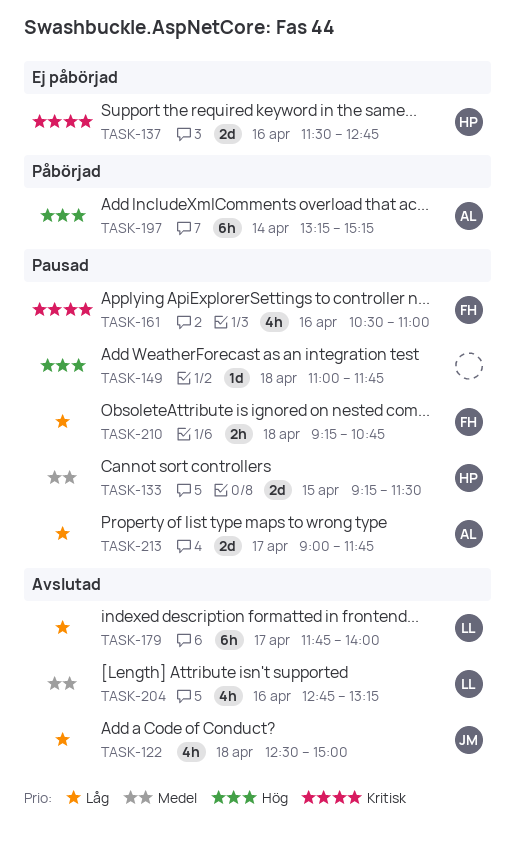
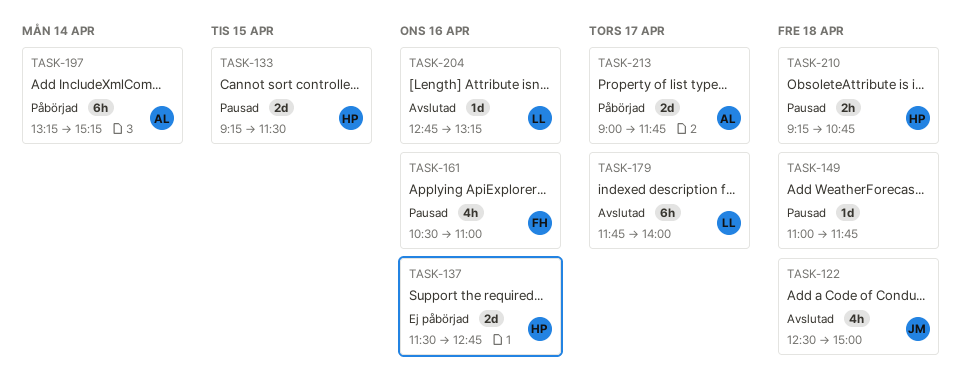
TASK-204, estimate: 4h -> 1d
TASK-210, owner: FH -> HP
TASK-213, status: Pausad -> Påbörjad

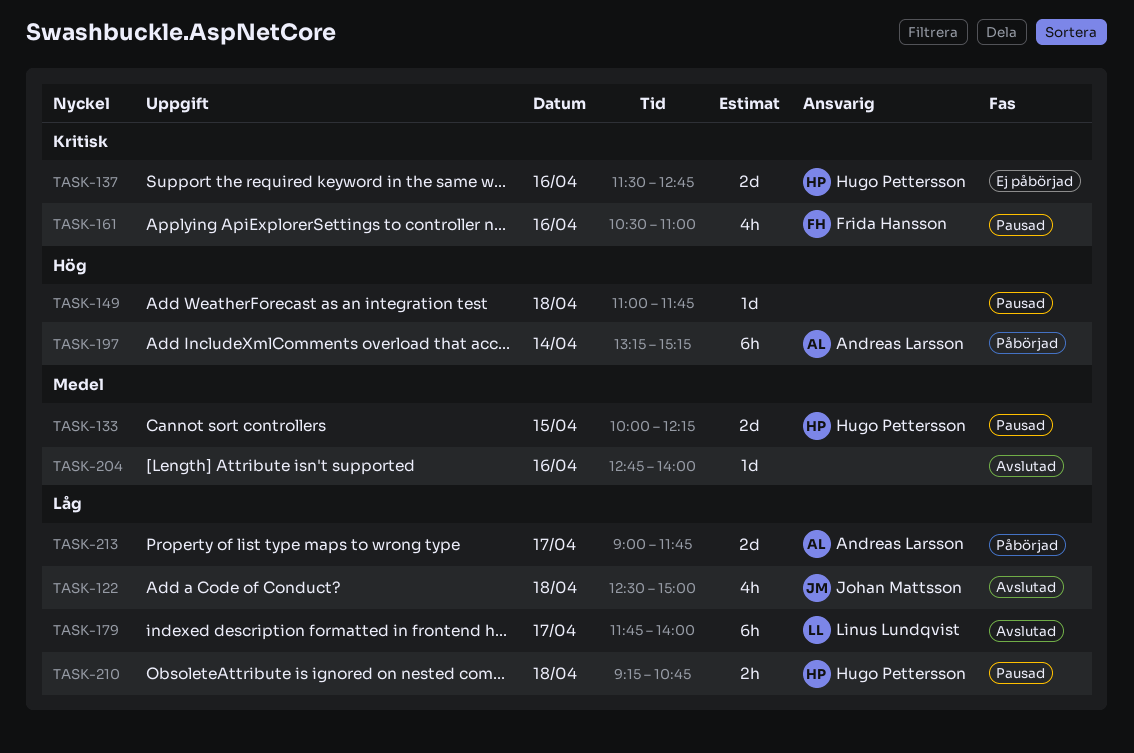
TASK-133, begins: 09:15 -> 10:00
TASK-133, ends: 11:30 -> 12:15
TASK-204, owner: Linus Lundqvist -> none
TASK-204, ends: 13:15 -> 14:00

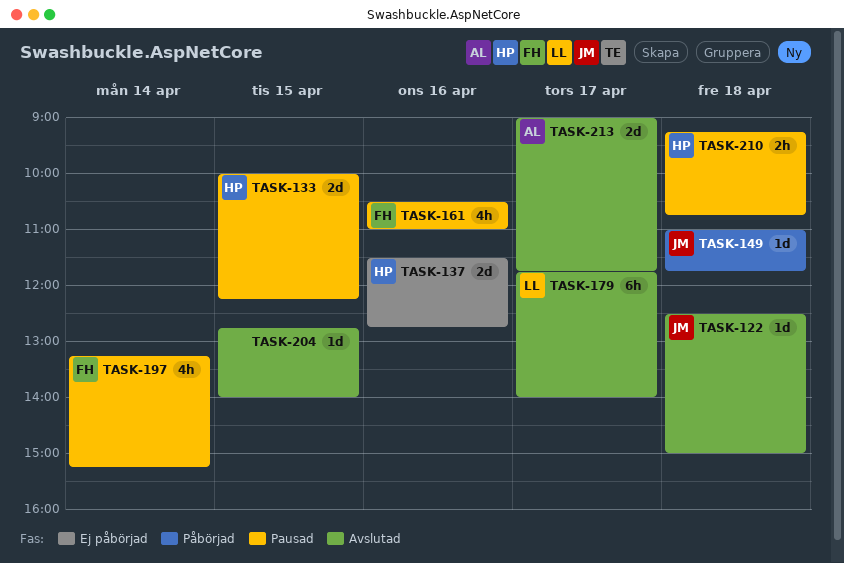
TASK-122, estimate: 4h -> 1d
TASK-149, status: Pausad -> Påbörjad
TASK-149, owner: none -> Johan Mattsson
TASK-197, status: Påbörjad -> Pausad
TASK-197, owner: Andreas Larsson -> Frida Hansson
TASK-197, estimate: 6h -> 4h
TASK-204, day: Apr 16 -> Apr 15
TASK-213, status: Påbörjad -> Avslutad

